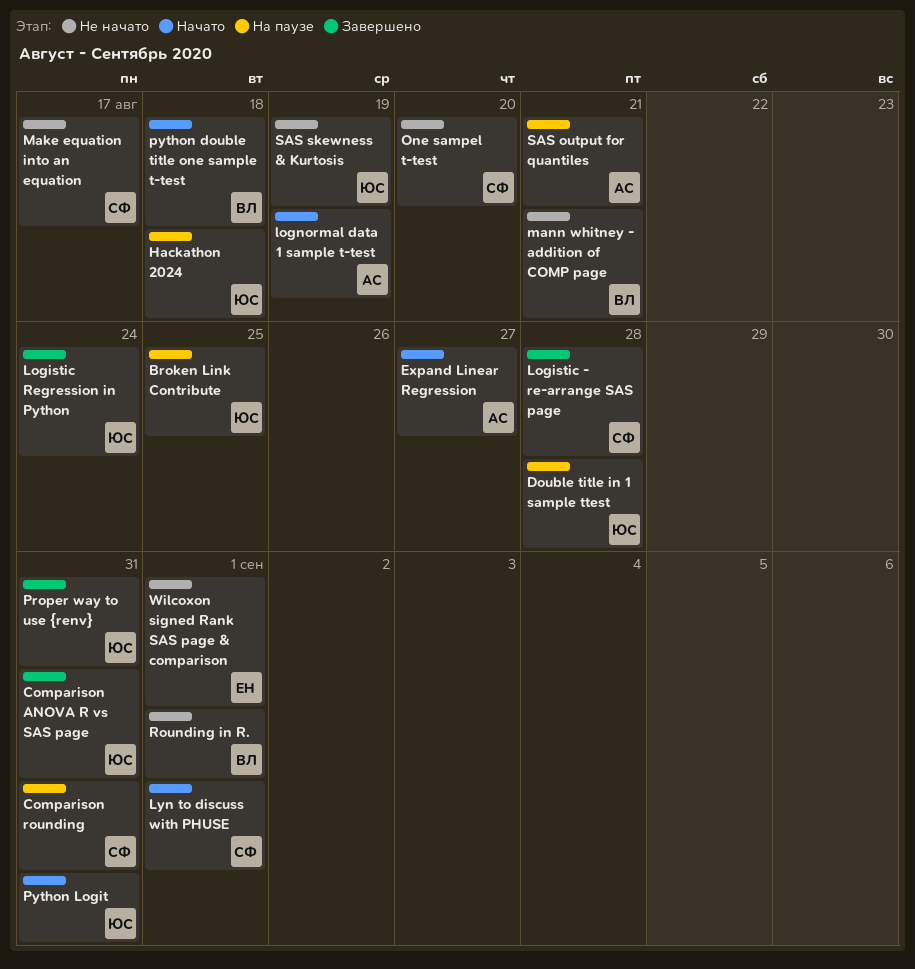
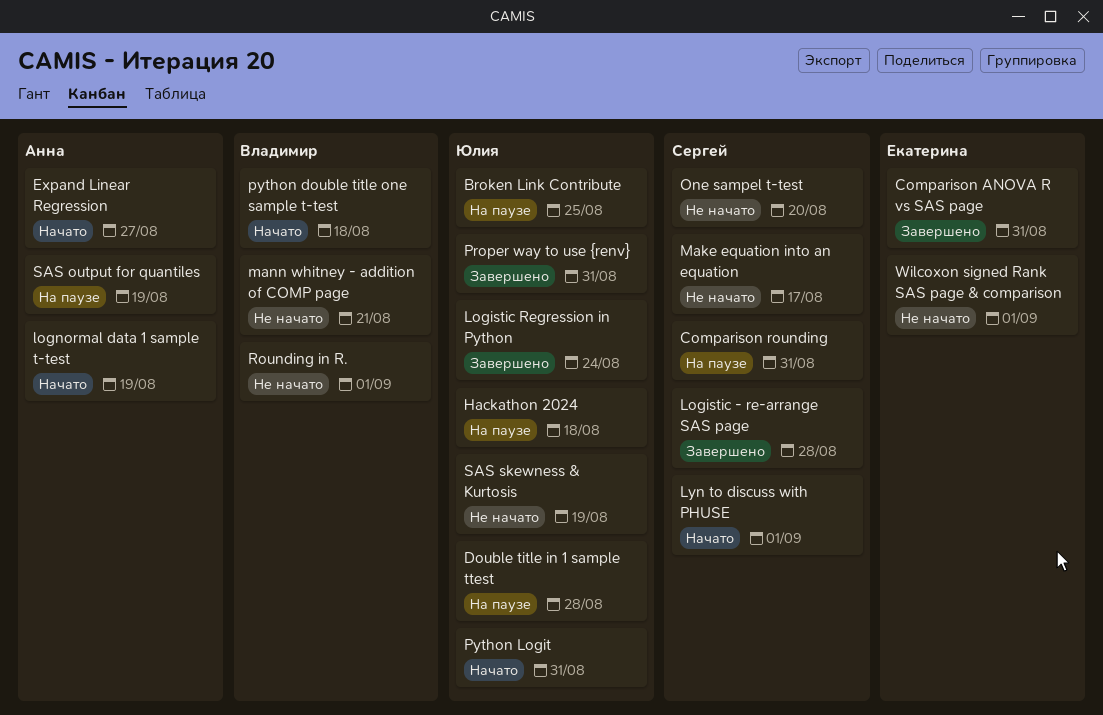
Comparison ANOVA R vs SAS page, owner: Юлия -> Екатерина
SAS output for quantiles, due: Aug 21 -> Aug 19

